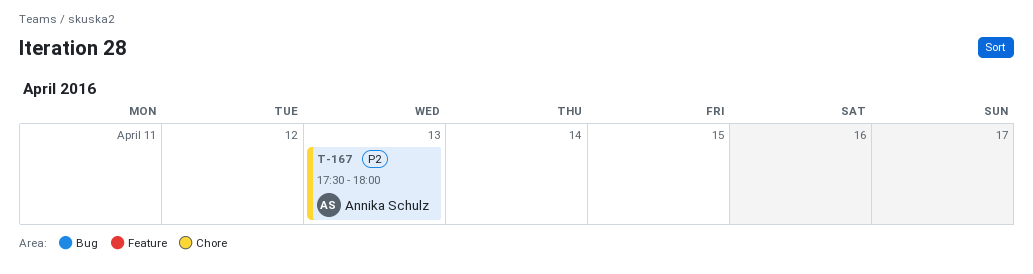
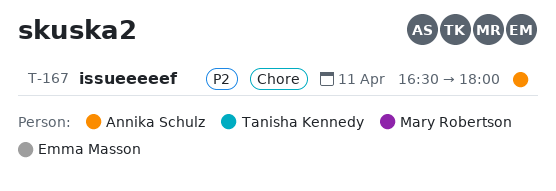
T-167, day: Apr 13 -> Apr 11
T-167, begins: 17:30 -> 16:30

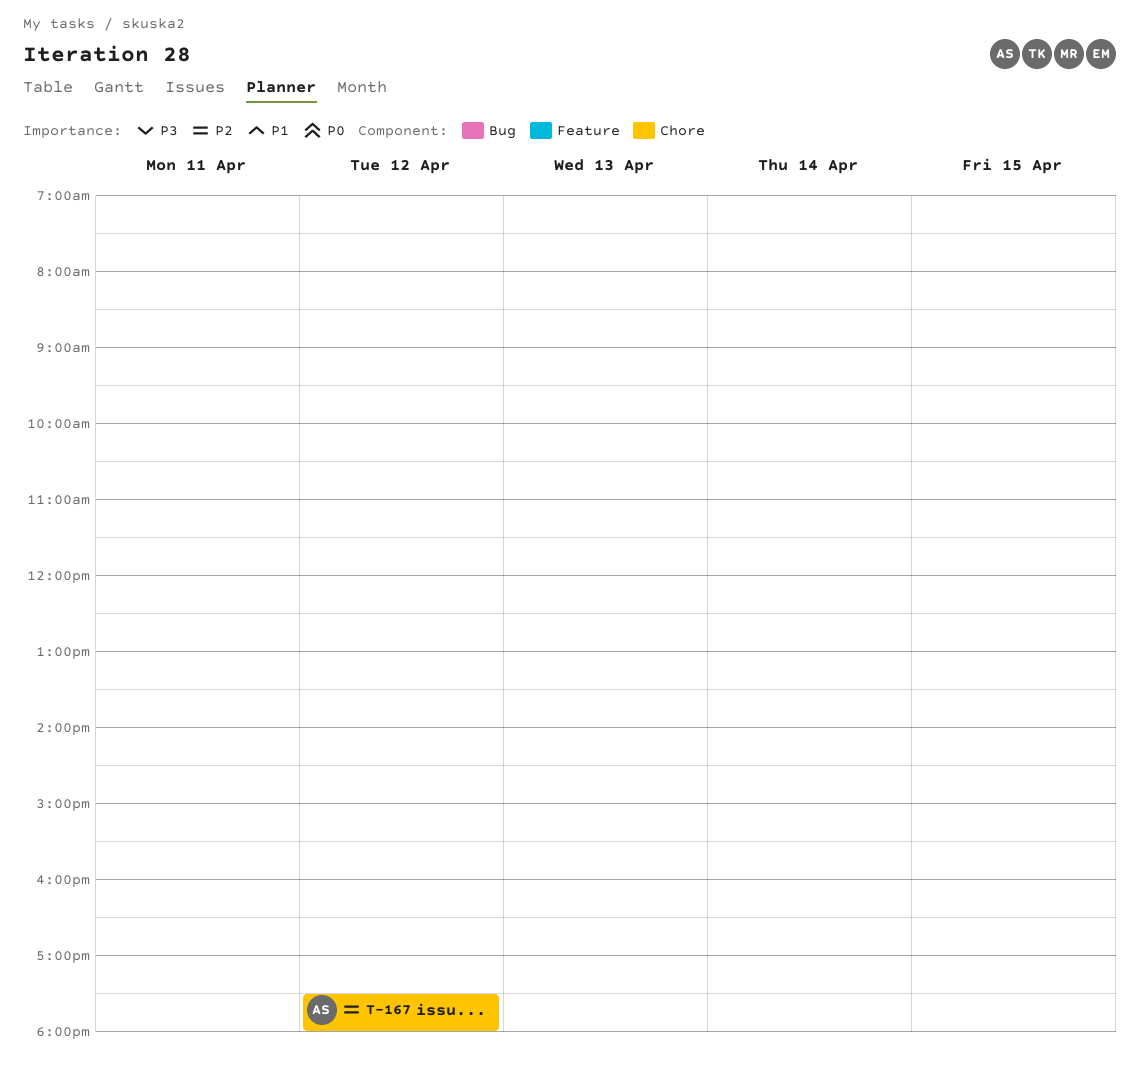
T-167, day: Apr 11 -> Apr 12
T-167, begins: 16:30 -> 17:30

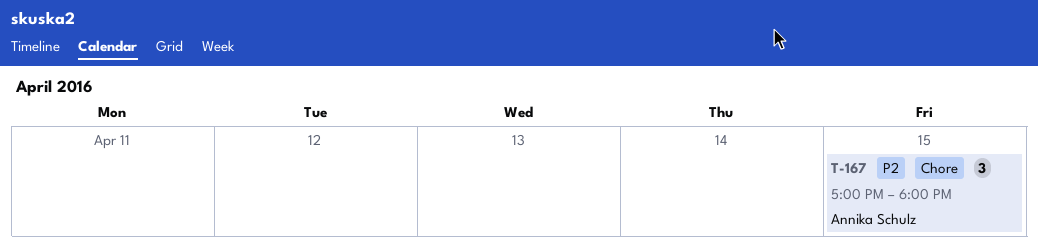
T-167, day: Apr 12 -> Apr 15
T-167, begins: 17:30 -> 17:00

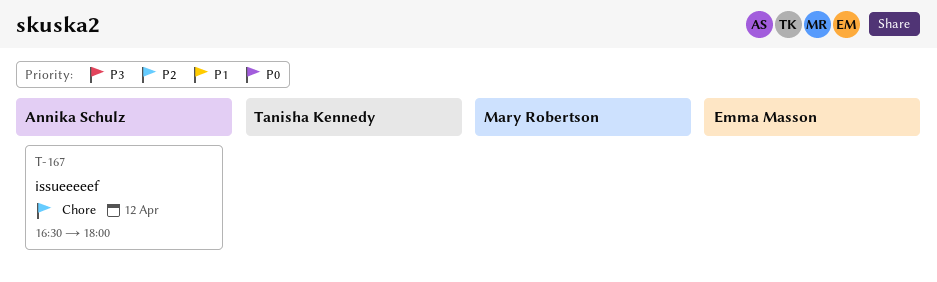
T-167, day: Apr 15 -> Apr 12
T-167, begins: 17:00 -> 16:30

